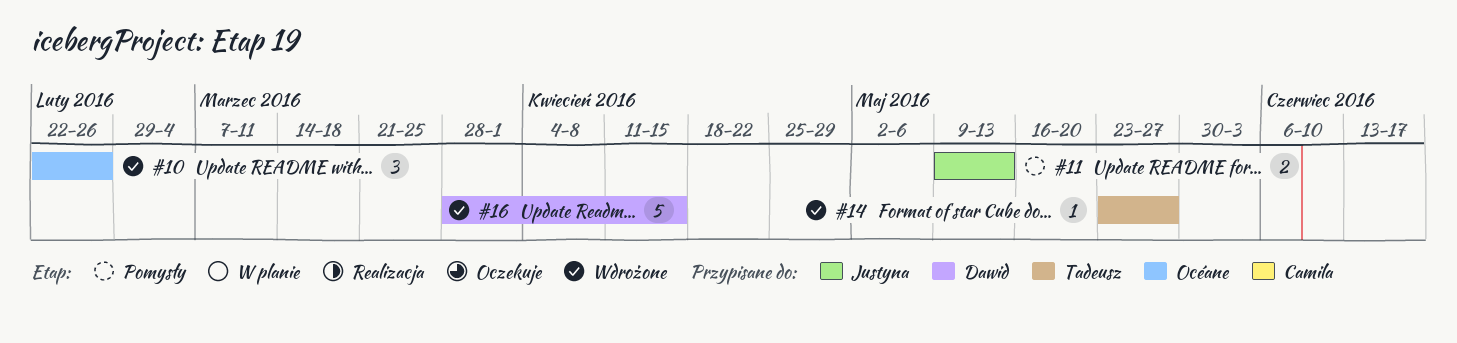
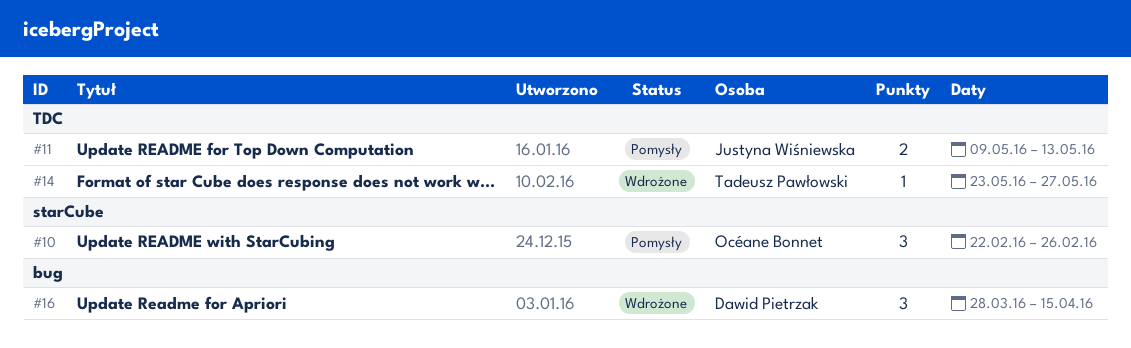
#10, status: Wdrożone -> Pomysły
#16, estimate: 5 -> 3

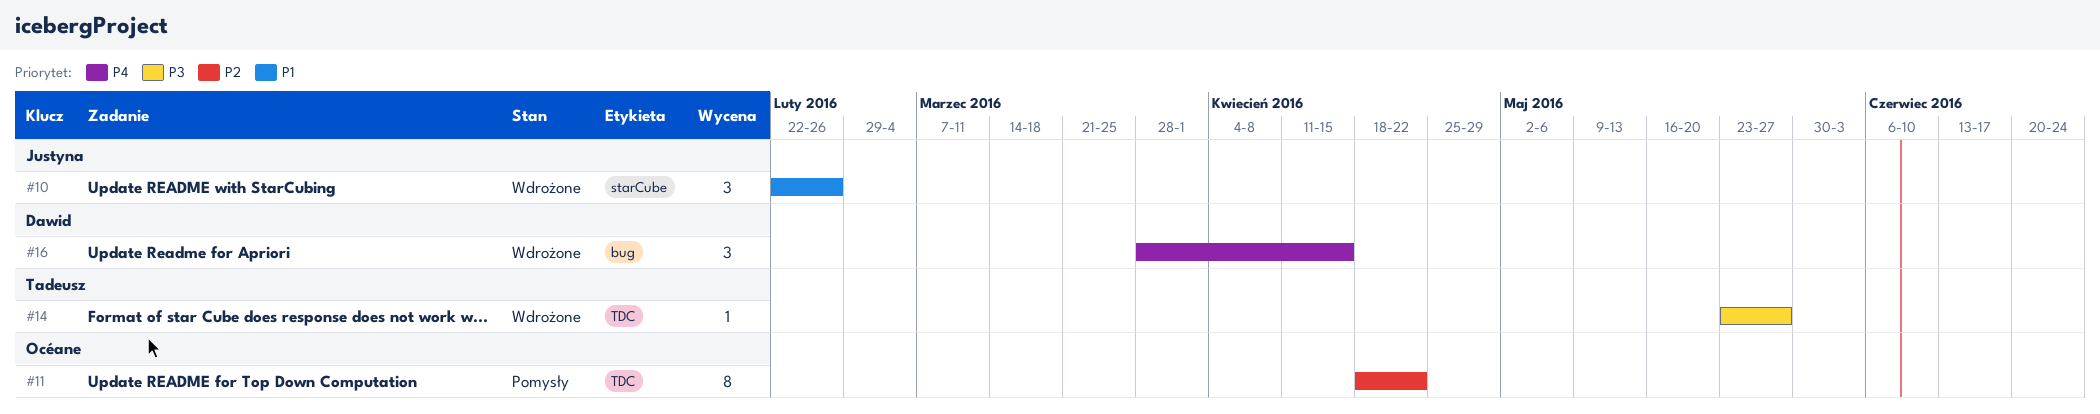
#10, status: Pomysły -> Wdrożone
#10, owner: Océane Bonnet -> Justyna Wiśniewska
#11, owner: Justyna Wiśniewska -> Océane Bonnet
#11, estimate: 2 -> 8
#11, start: May 9 -> Apr 18
#11, due: May 13 -> Apr 22

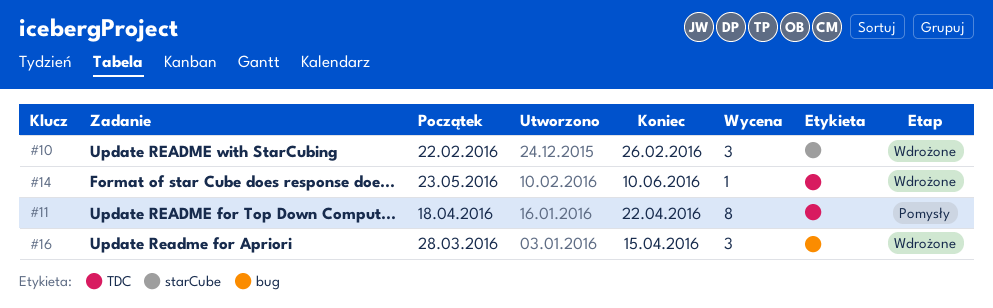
#14, due: May 27 -> Jun 10

